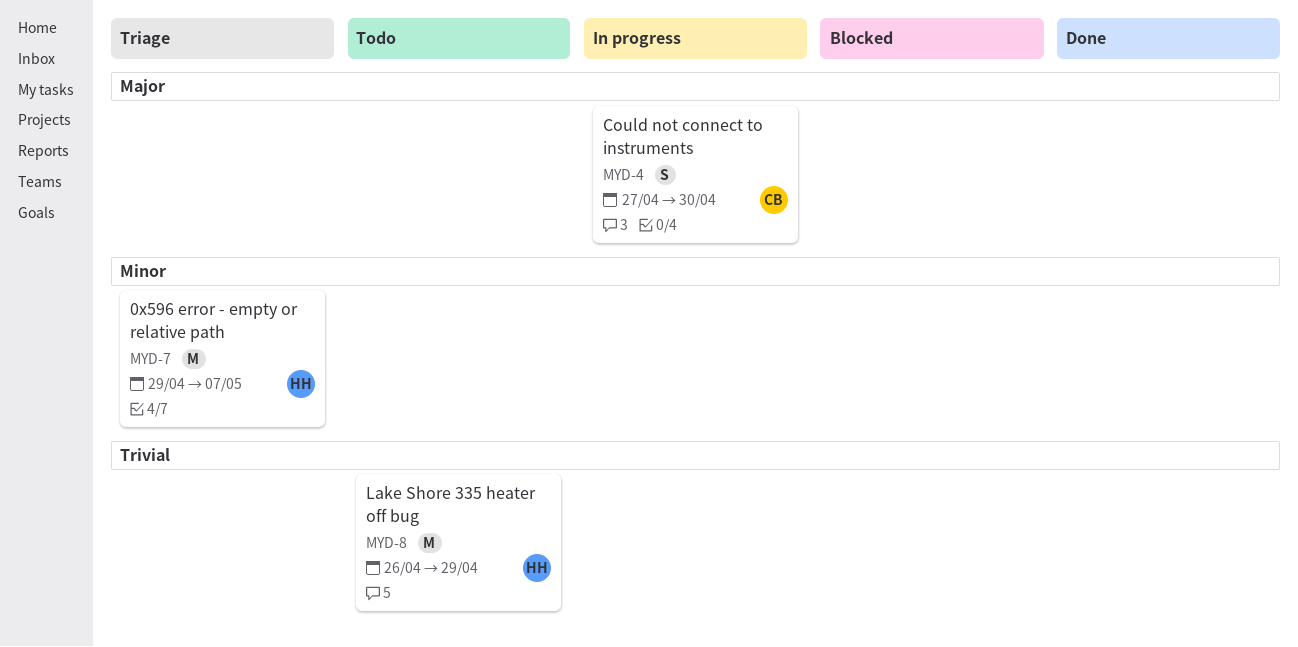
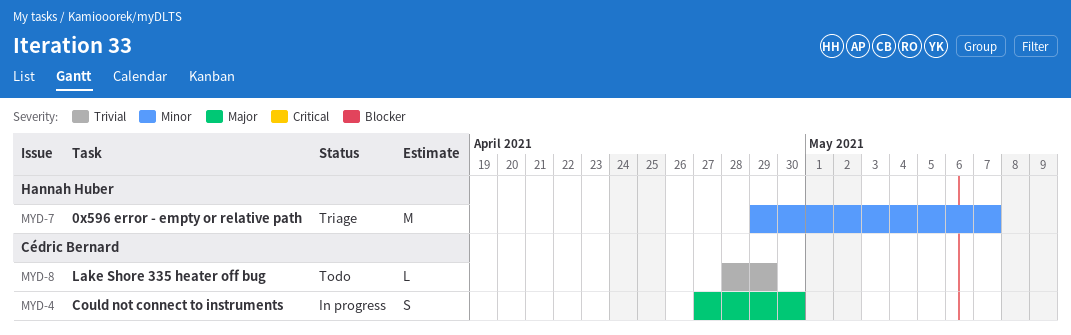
MYD-8, owner: Hannah Huber -> Cédric Bernard
MYD-8, estimate: M -> L
MYD-8, start: Apr 26 -> Apr 28

